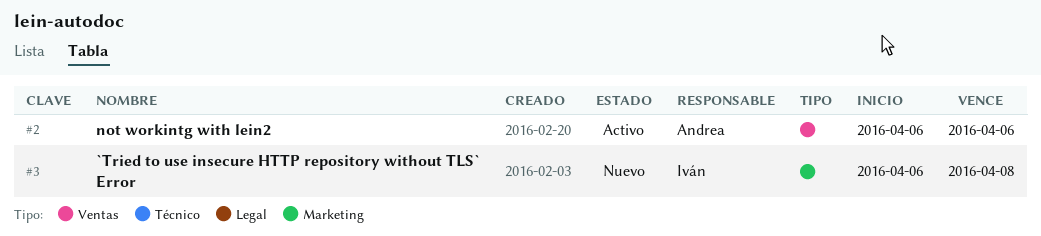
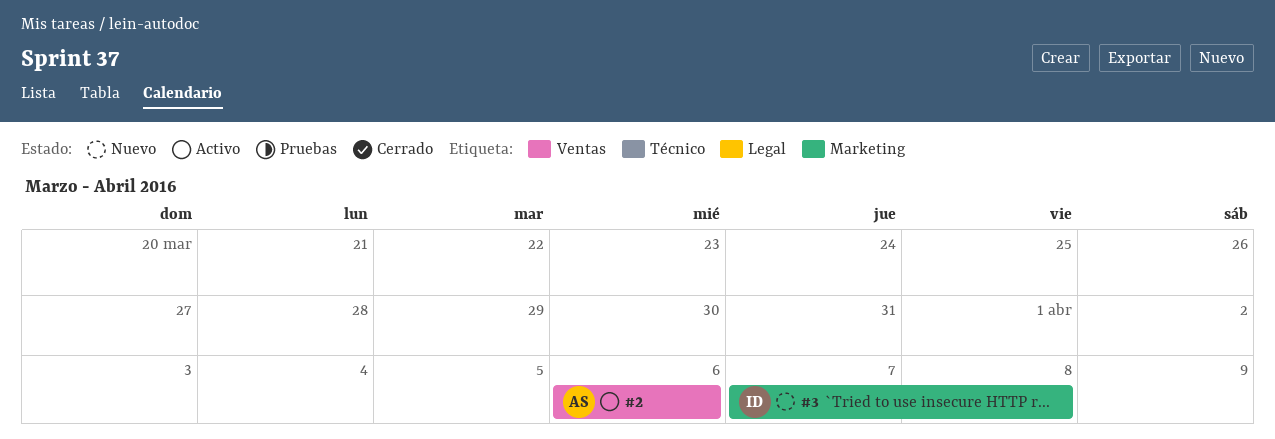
#3, start: Apr 6 -> Apr 7

